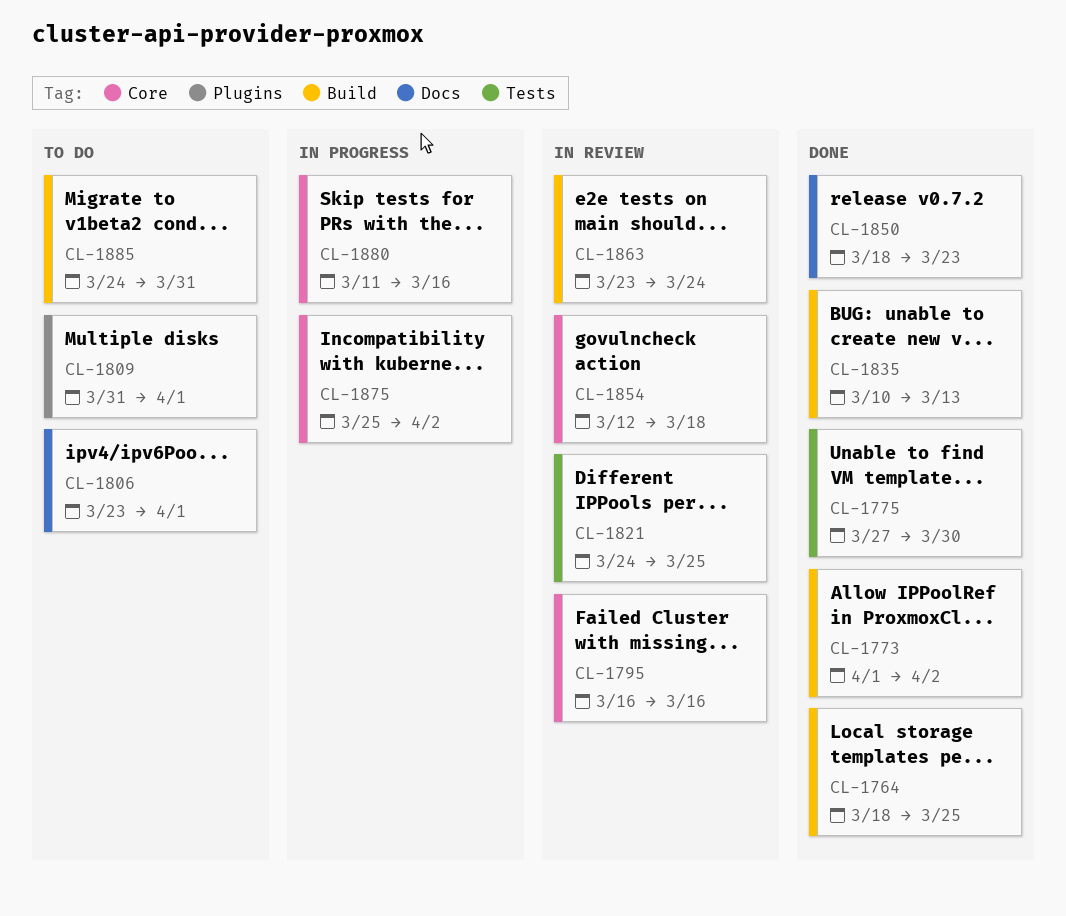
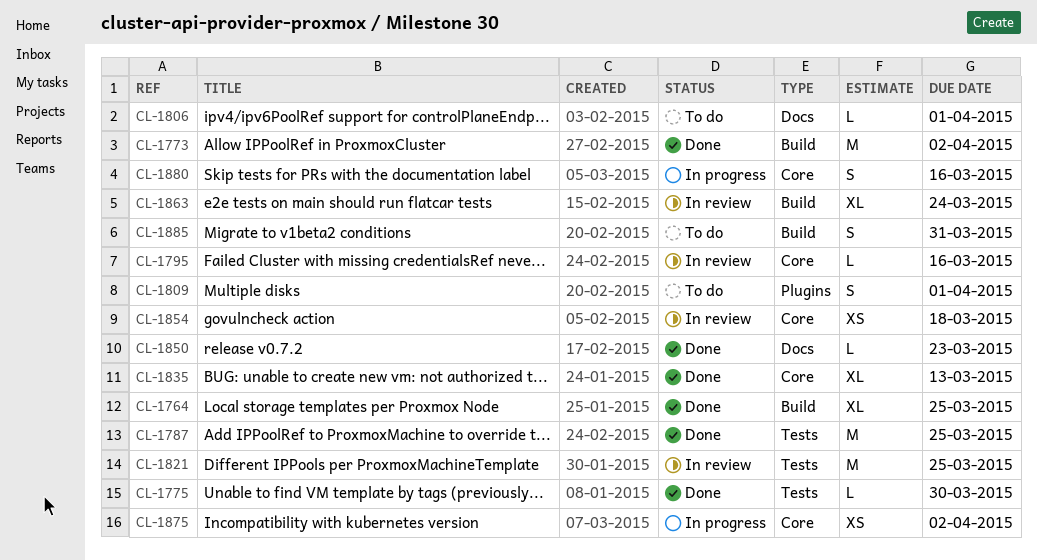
CL-1787: none -> present
CL-1835, label: Build -> Core

